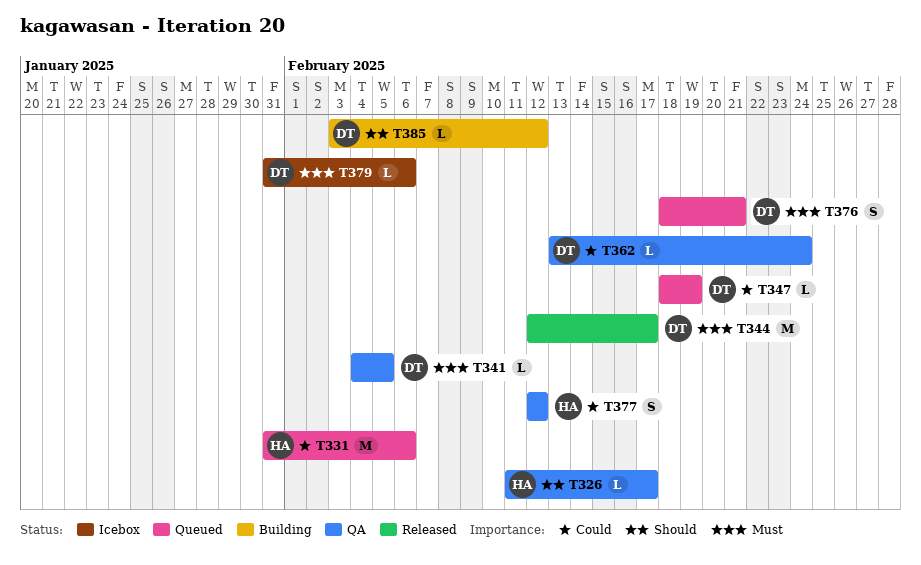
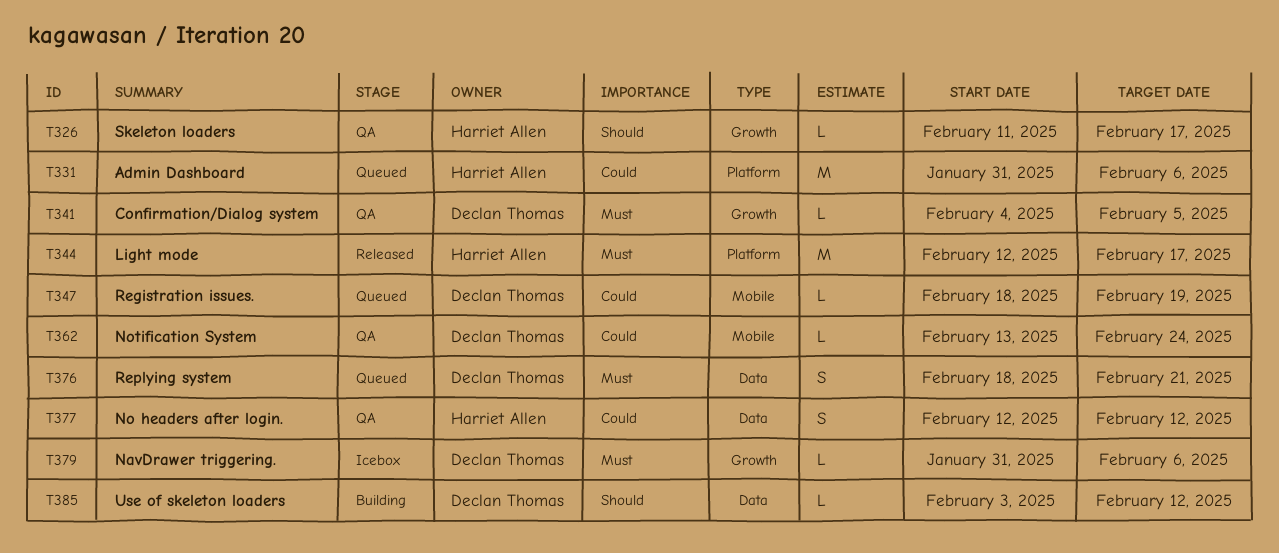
T344, owner: Declan Thomas -> Harriet Allen

